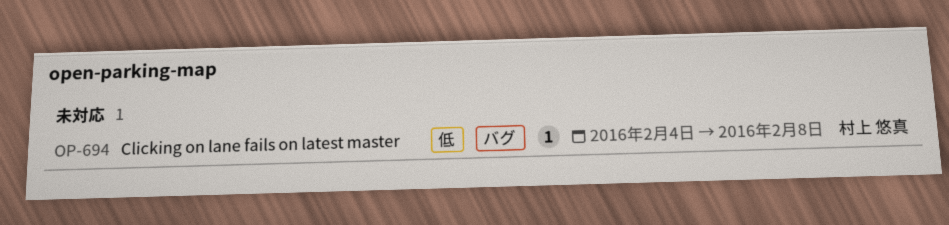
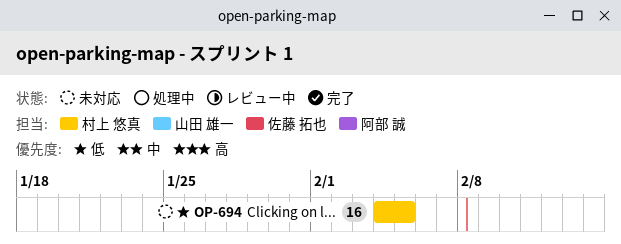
OP-694, estimate: 1 -> 16
OP-694, due: Feb 8 -> Feb 5

